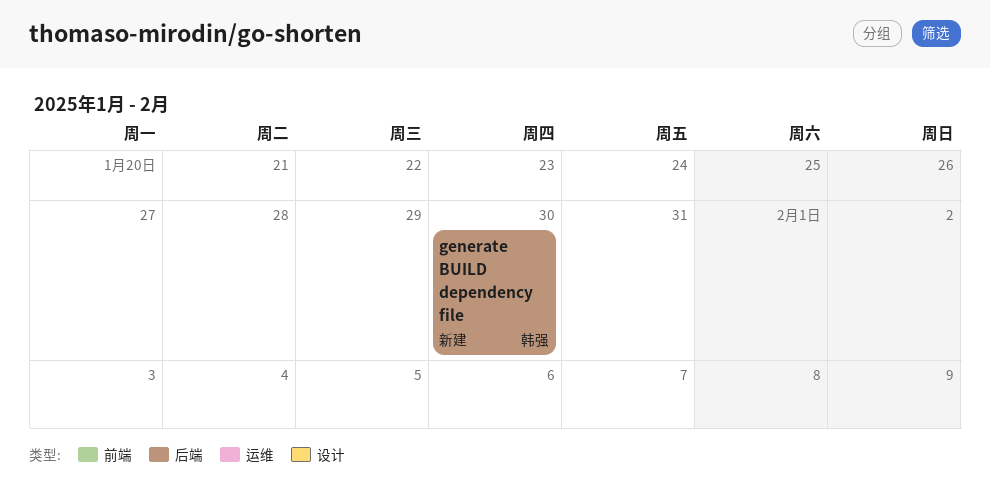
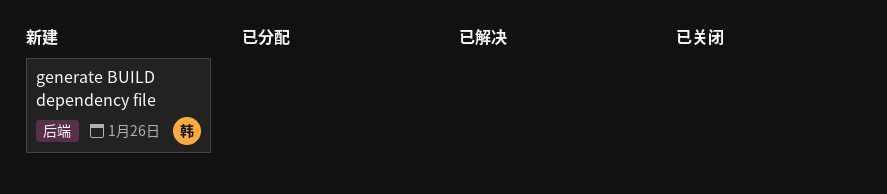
generate BUILD dependency file, due: Jan 30 -> Jan 26

